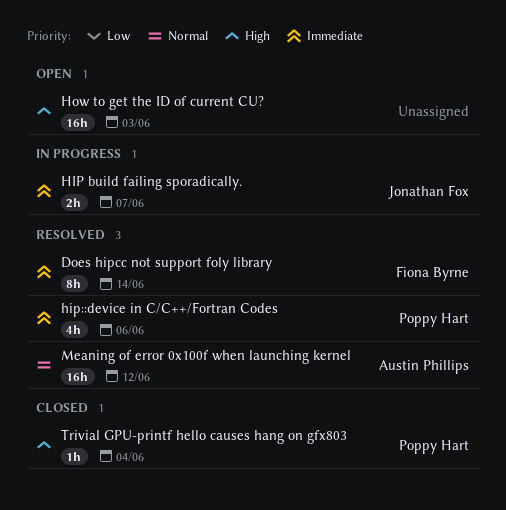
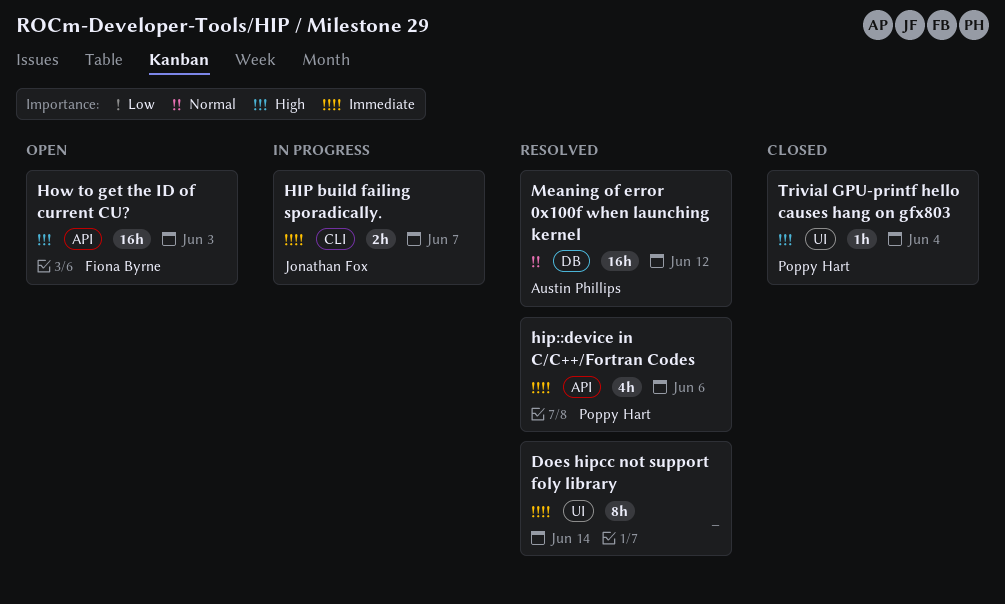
Does hipcc not support foly library, owner: Fiona Byrne -> none
How to get the ID of current CU?, owner: none -> Fiona Byrne

